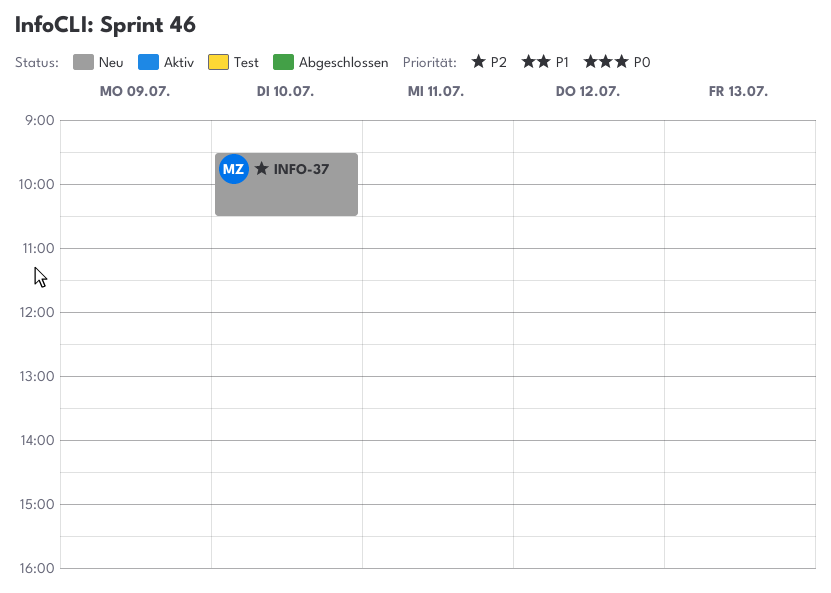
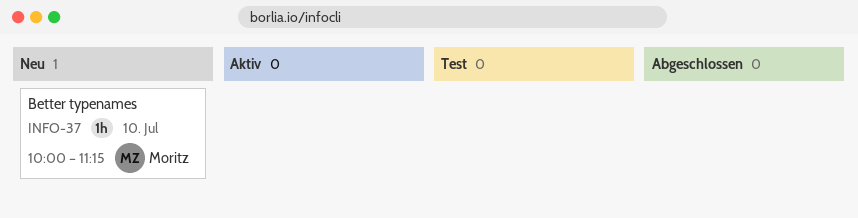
INFO-37, begins: 09:30 -> 10:00
INFO-37, ends: 10:30 -> 11:15

